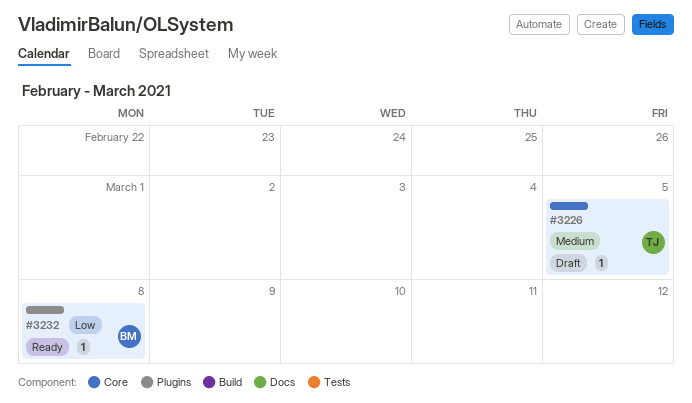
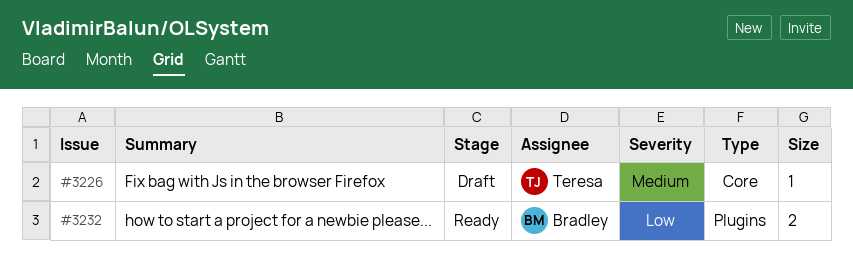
#3232, estimate: 1 -> 2

